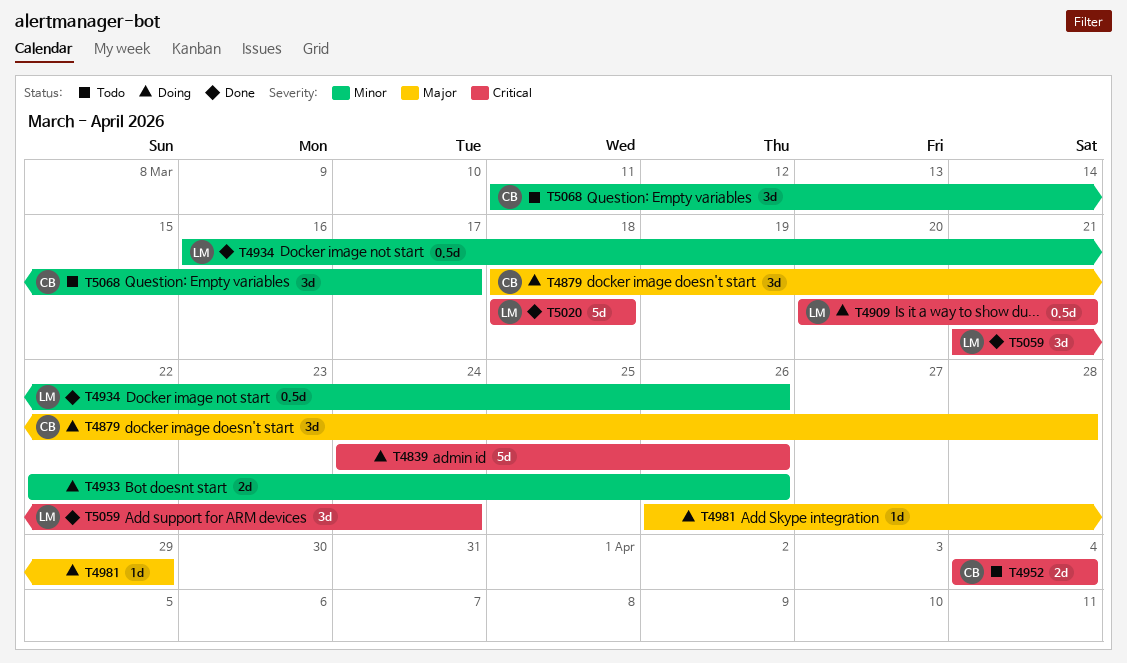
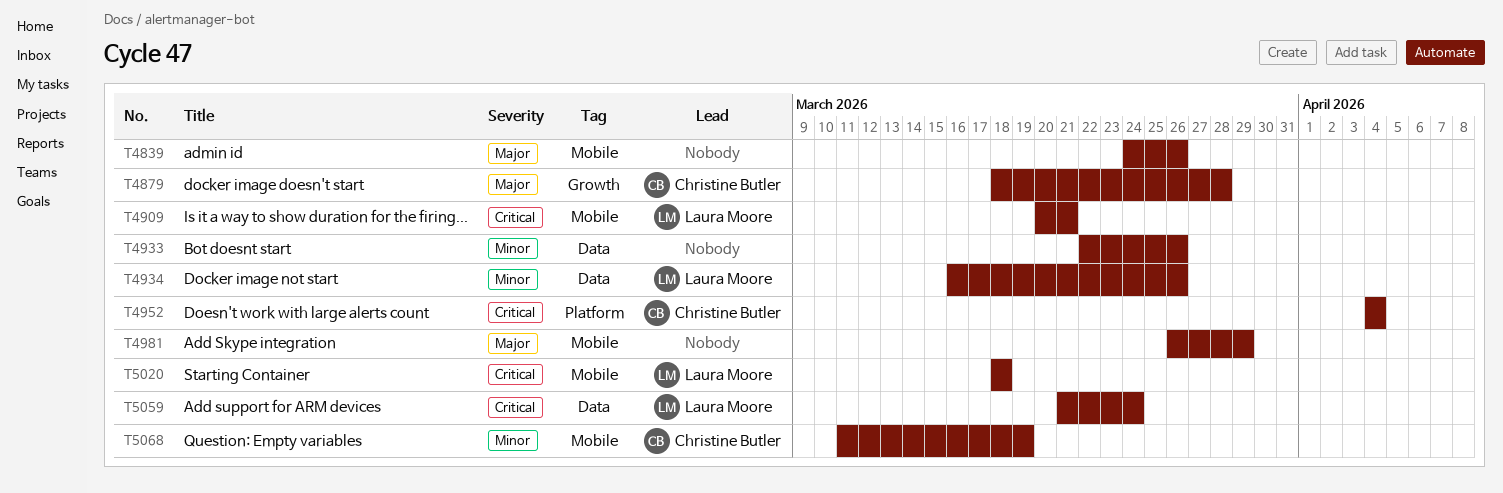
T4839, priority: Critical -> Major
T5068, due: Mar 17 -> Mar 19

